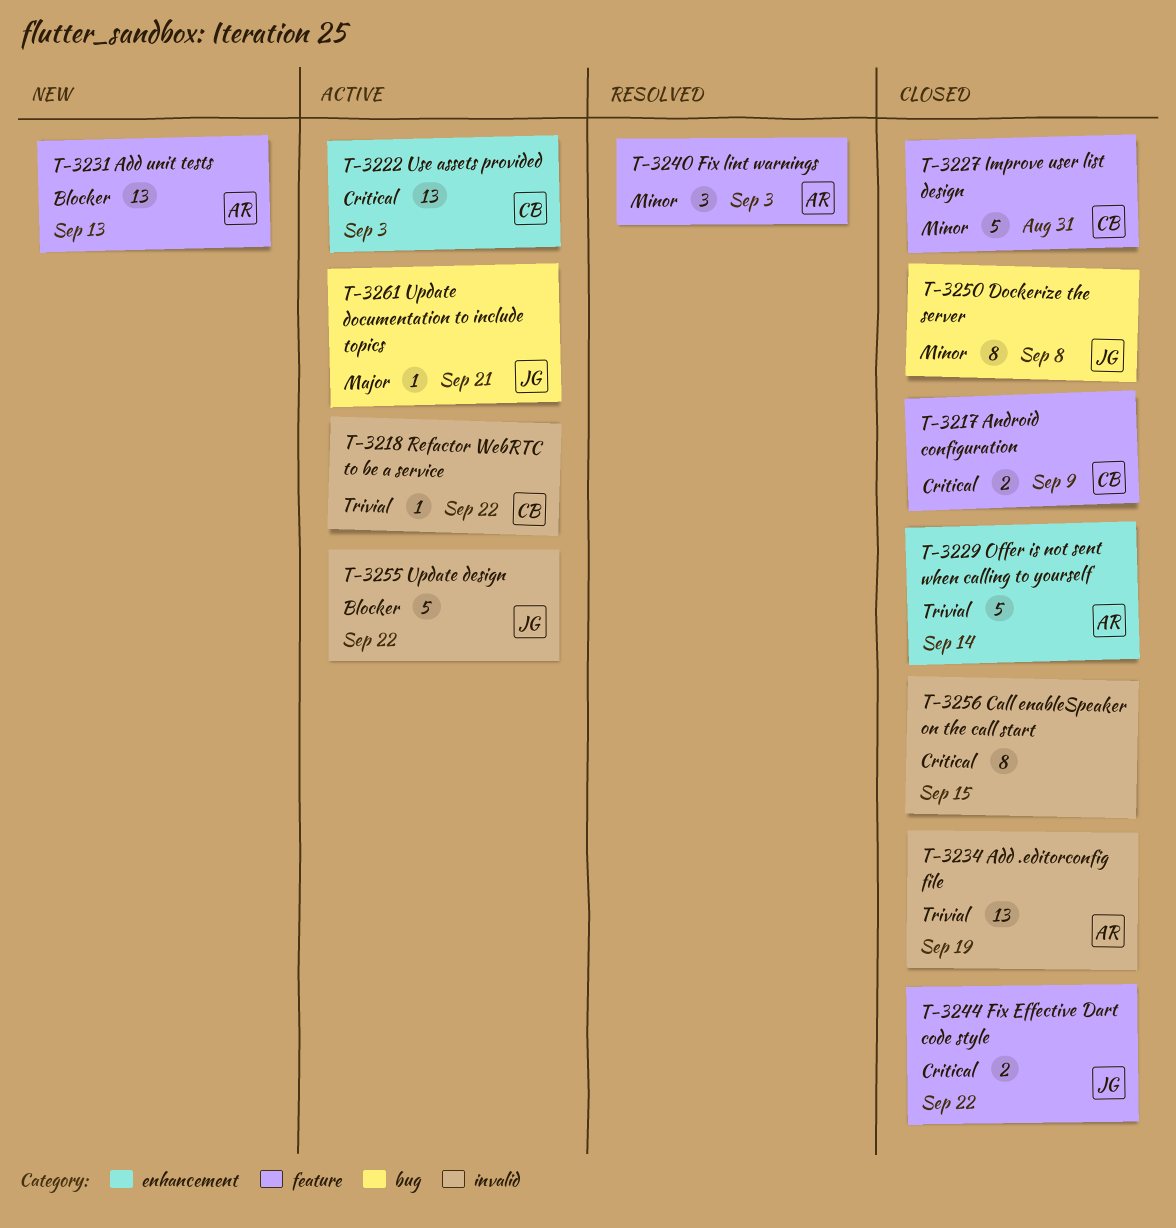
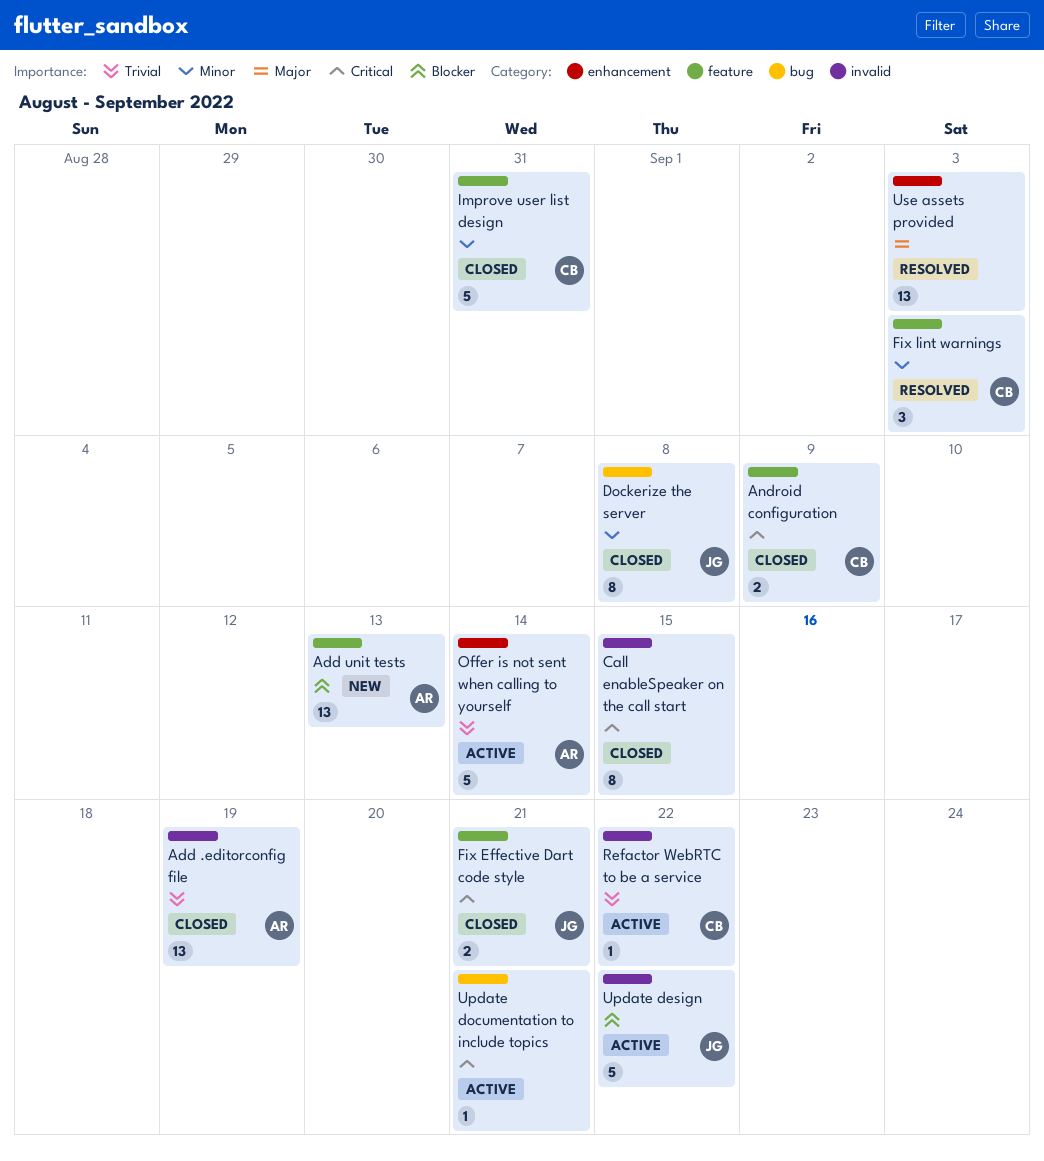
Fix Effective Dart code style, due: Sep 22 -> Sep 21
Fix lint warnings, owner: AR -> CB
Offer is not sent when calling to yourself, status: Closed -> Active
Update documentation to include topics, owner: JG -> none
Update documentation to include topics, priority: Major -> Critical
Use assets provided, status: Active -> Resolved
Use assets provided, owner: CB -> none
Use assets provided, priority: Critical -> Major

